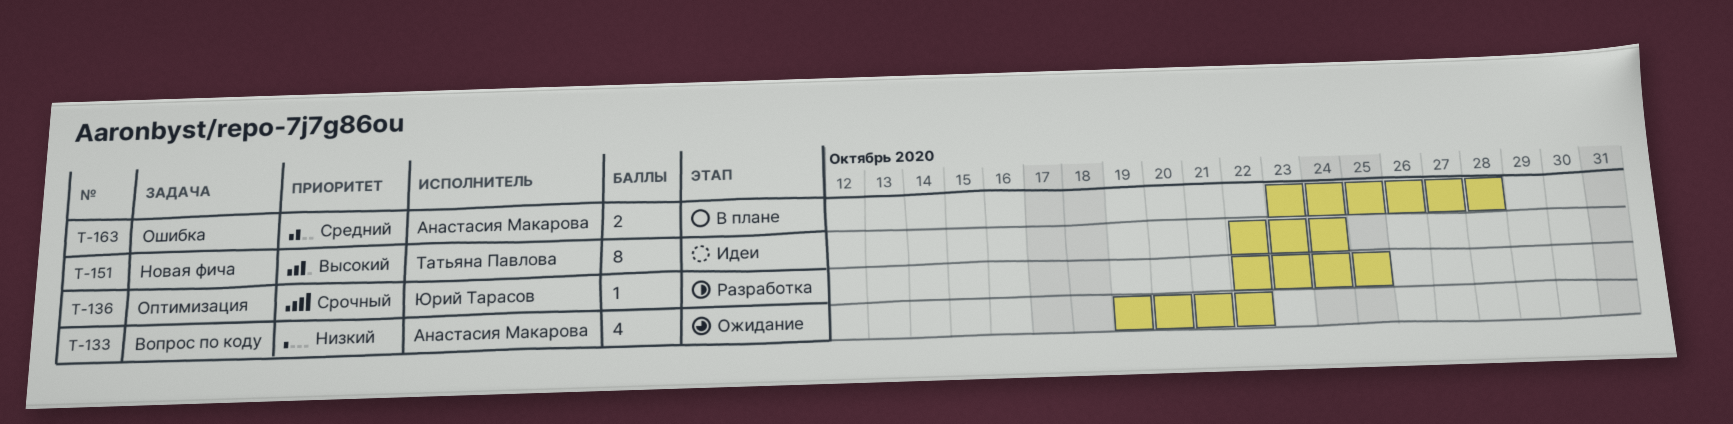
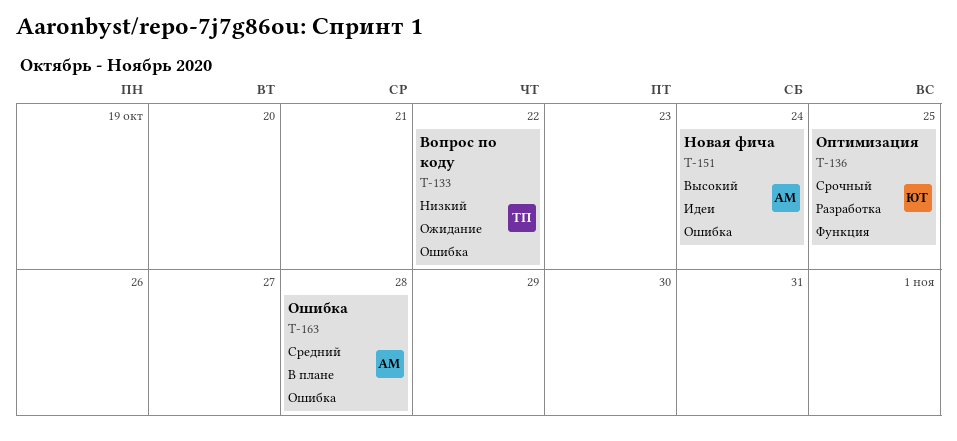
T-133, owner: Анастасия Макарова -> Татьяна Павлова
T-151, owner: Татьяна Павлова -> Анастасия Макарова

